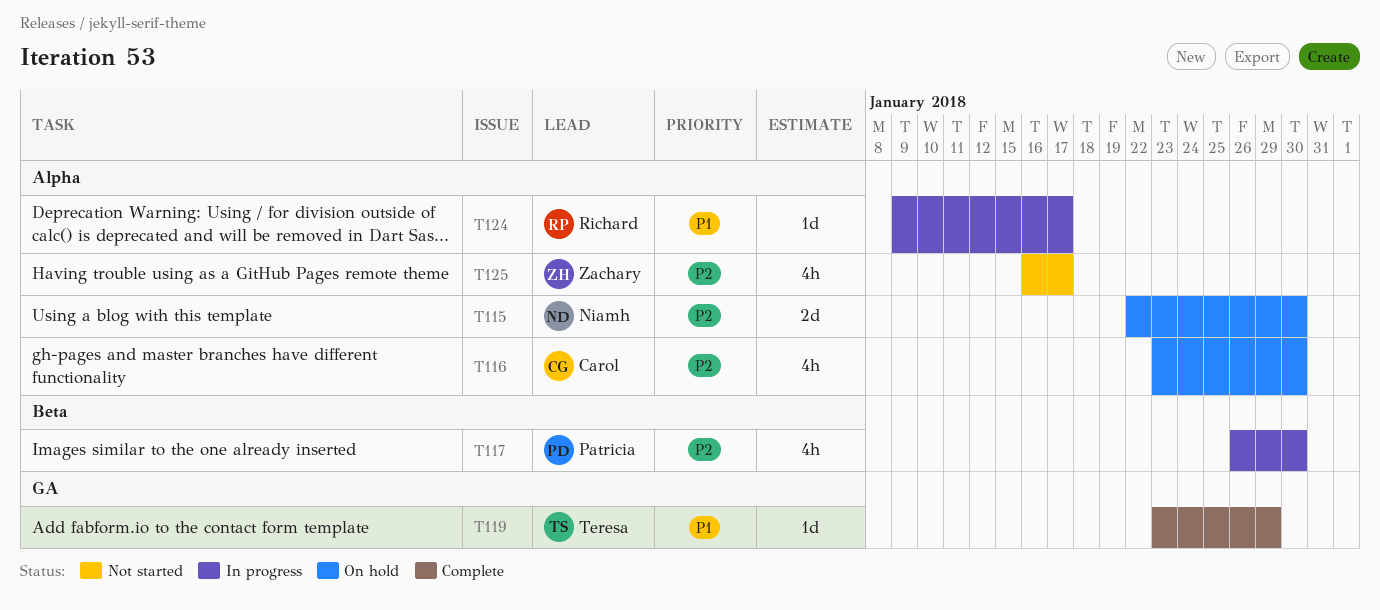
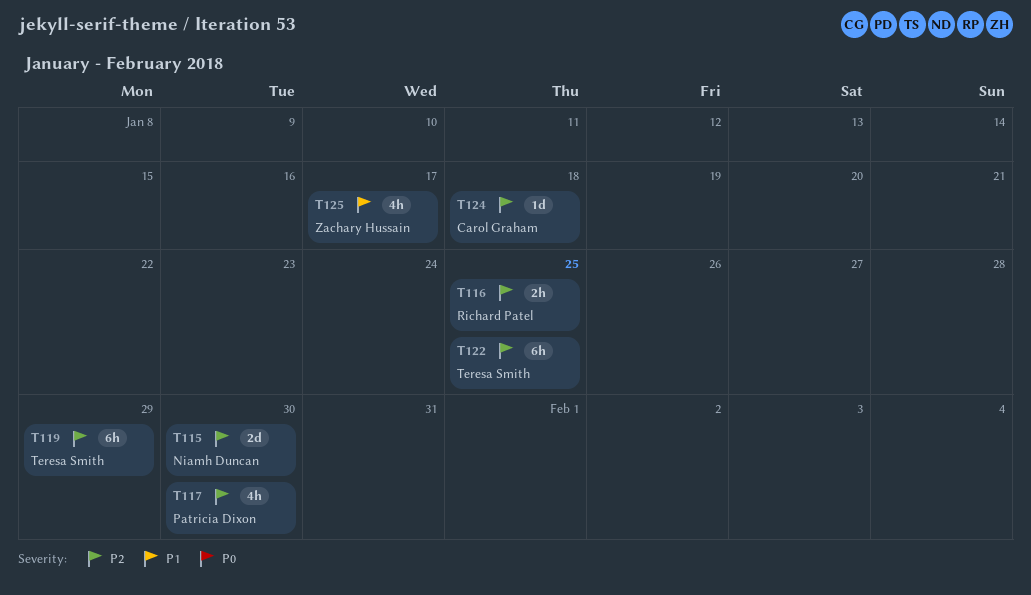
T116, owner: Carol Graham -> Richard Patel
T116, estimate: 4h -> 2h
T116, due: Jan 30 -> Jan 25
T119, priority: P1 -> P2
T119, estimate: 1d -> 6h
T122: none -> present
T124, owner: Richard Patel -> Carol Graham
T124, priority: P1 -> P2
T124, due: Jan 17 -> Jan 18
T125, priority: P2 -> P1

